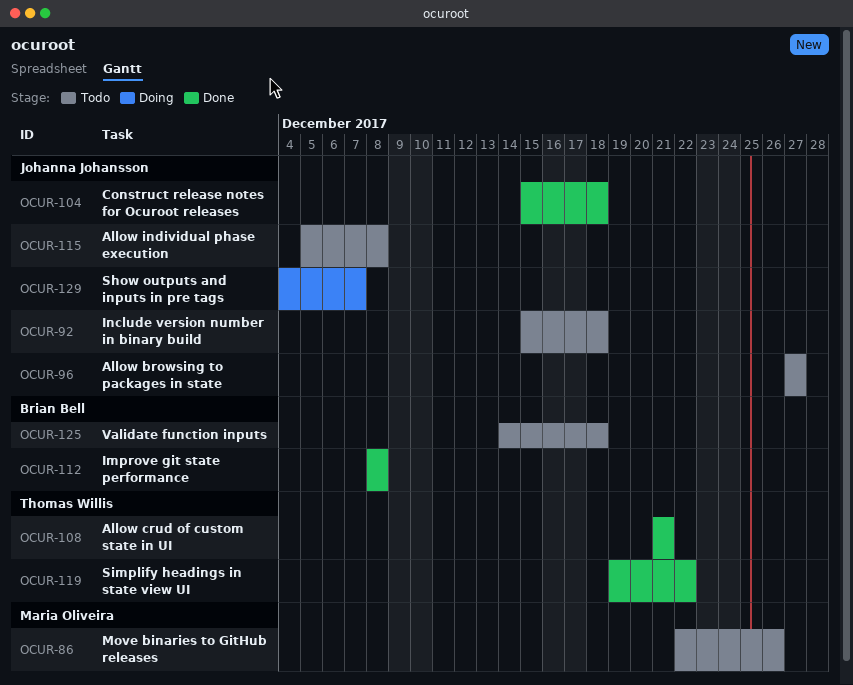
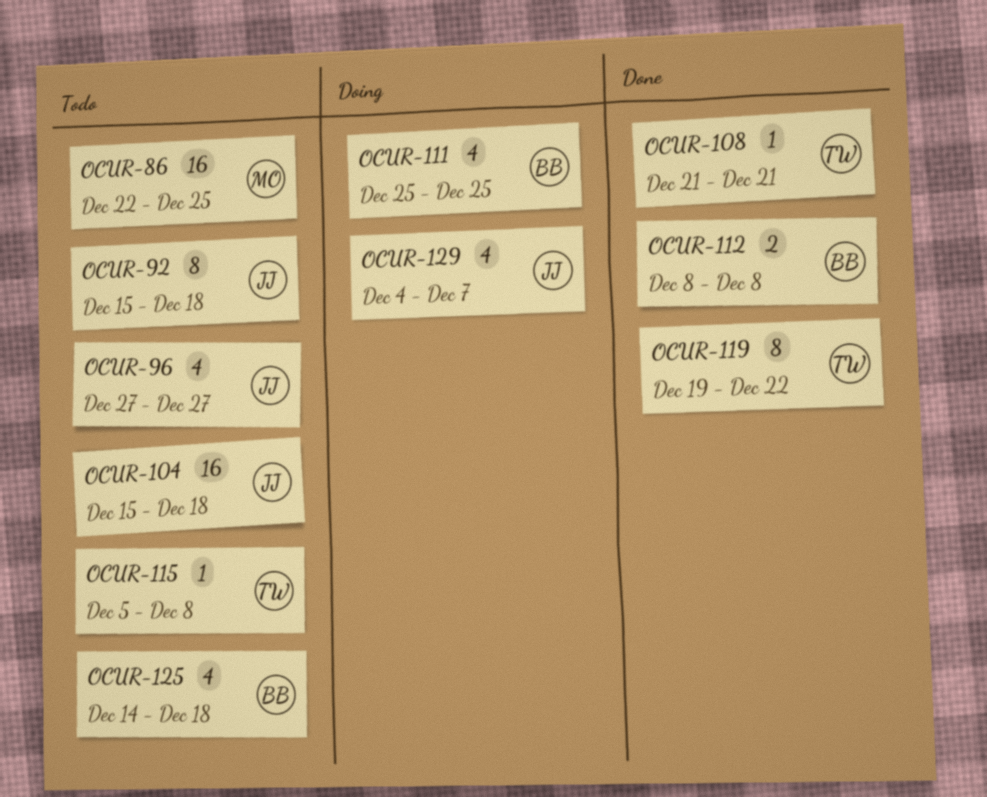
OCUR-86, due: Dec 26 -> Dec 25
OCUR-104, status: Done -> Todo
OCUR-111: none -> present
OCUR-115, owner: Johanna Johansson -> Thomas Willis

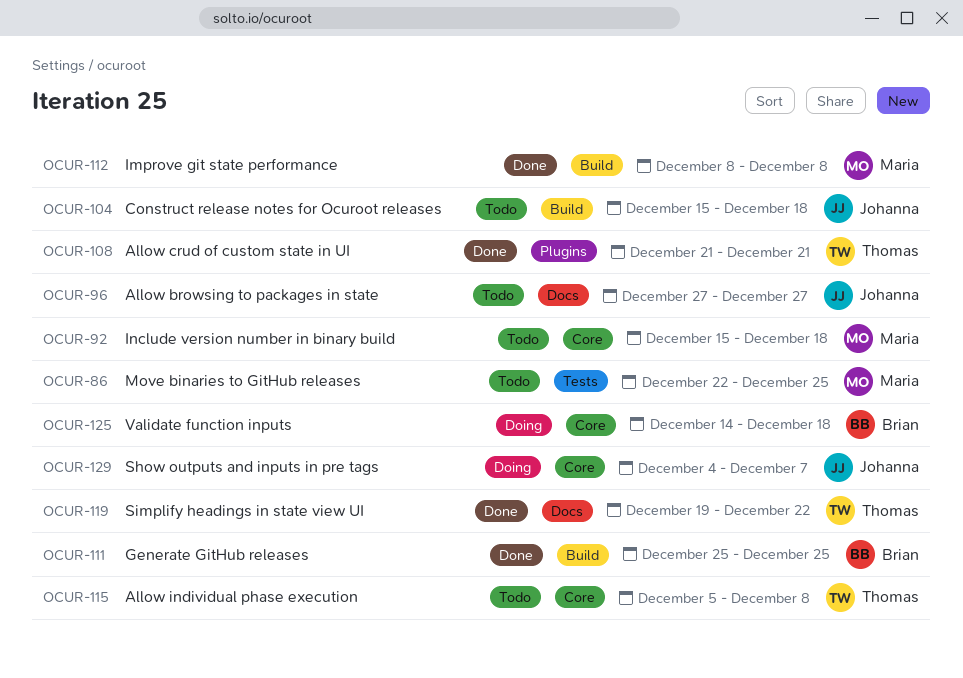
OCUR-92, owner: Johanna -> Maria
OCUR-111, status: Doing -> Done
OCUR-112, owner: Brian -> Maria
OCUR-125, status: Todo -> Doing

